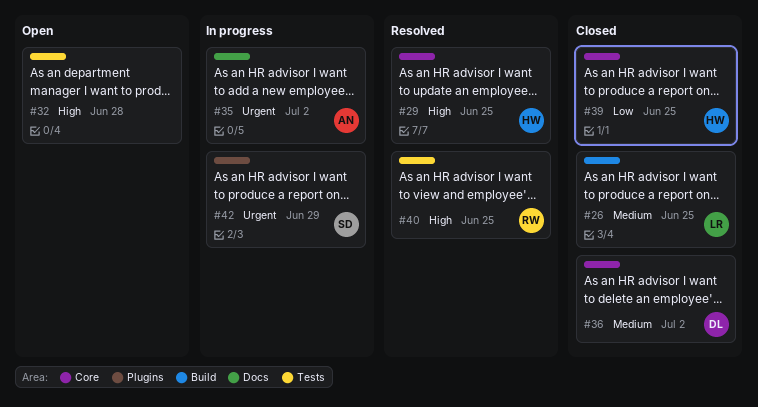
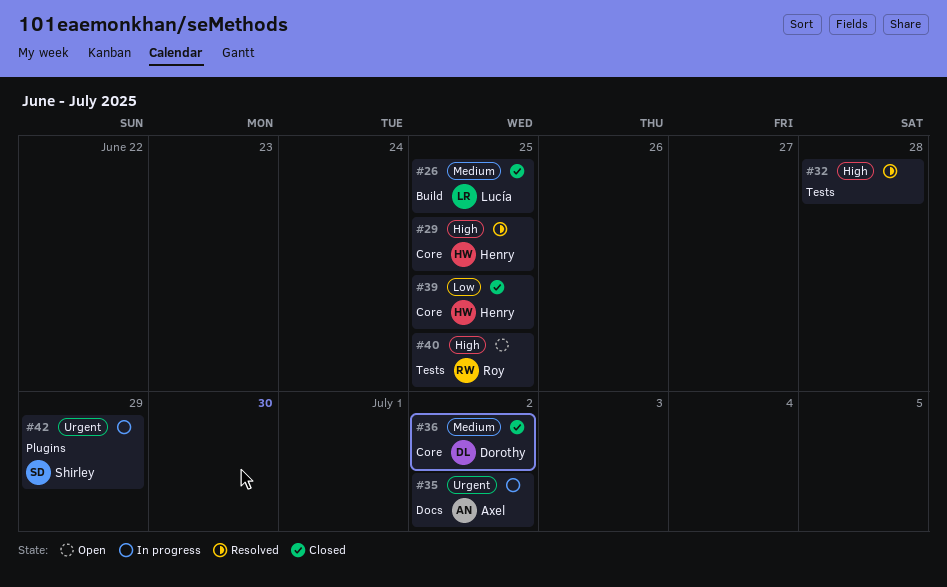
#32, status: Open -> Resolved
#40, status: Resolved -> Open

